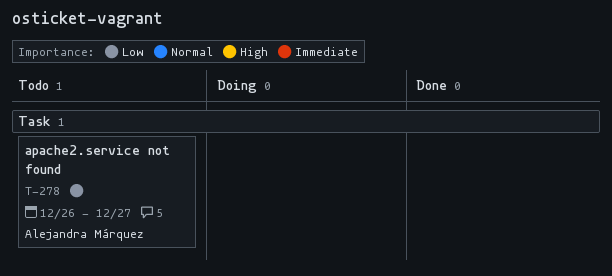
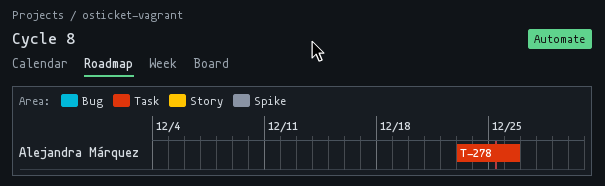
T-278, start: Dec 26 -> Dec 23
T-278, due: Dec 27 -> Dec 26

